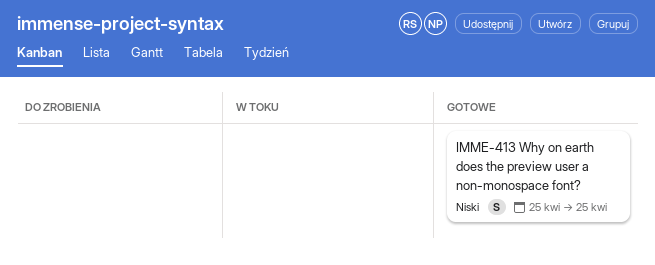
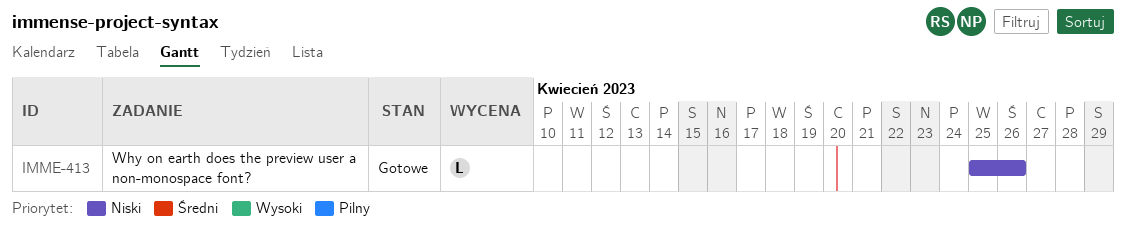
IMME-413, estimate: S -> L
IMME-413, due: Apr 25 -> Apr 26

